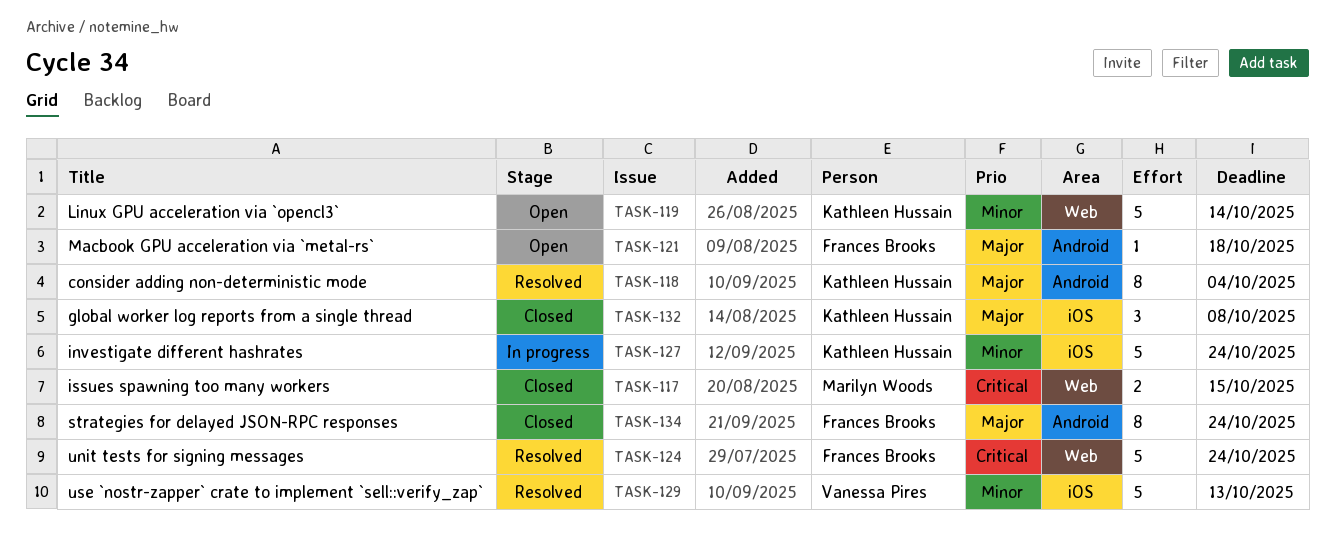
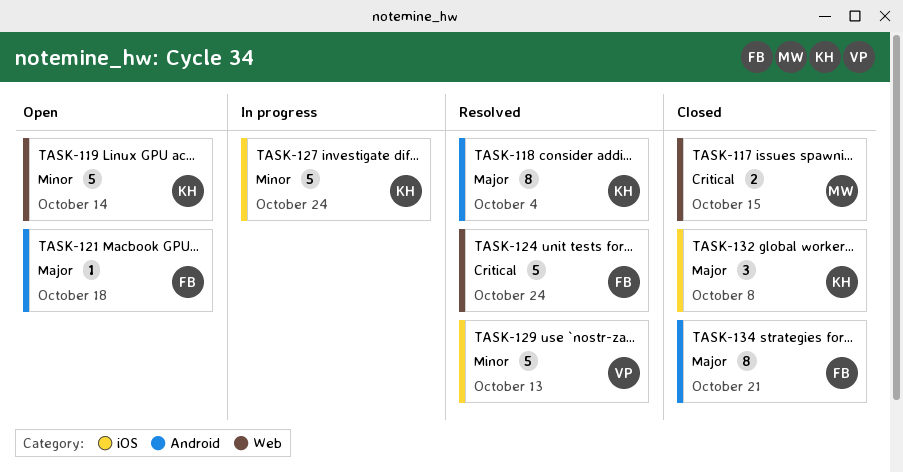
TASK-134, due: Oct 24 -> Oct 21

